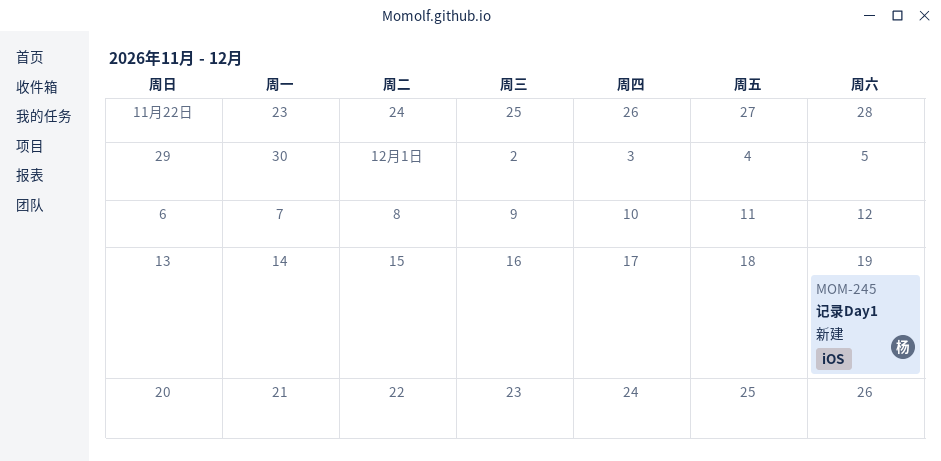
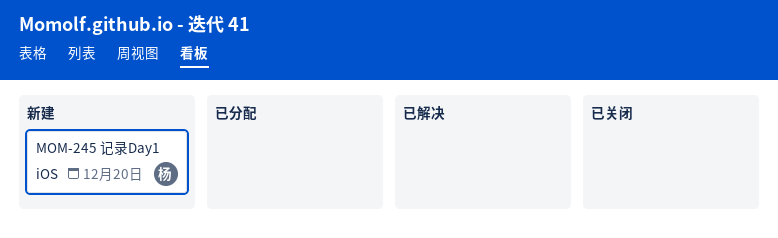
MOM-245, due: Dec 19 -> Dec 20

